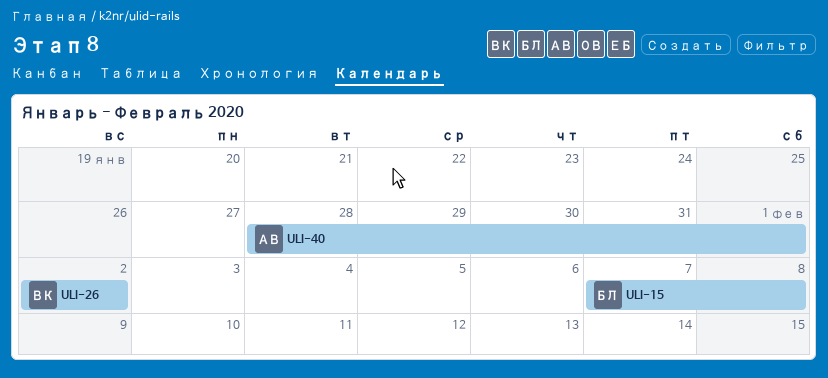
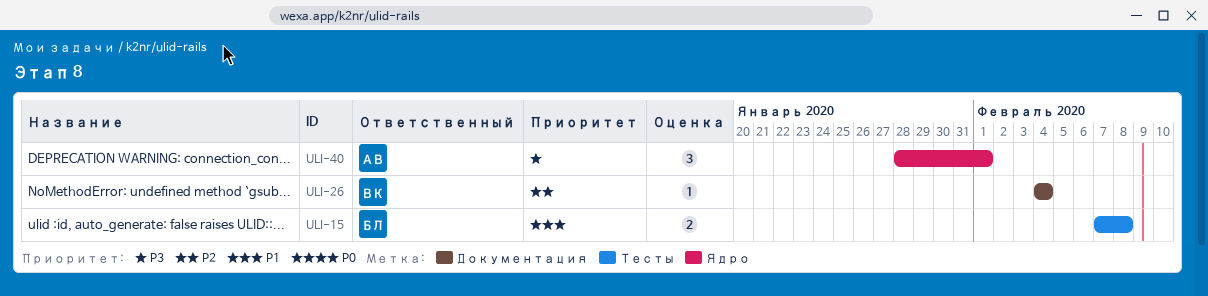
ULI-26, start: Feb 2 -> Feb 4
ULI-26, due: Feb 2 -> Feb 4

